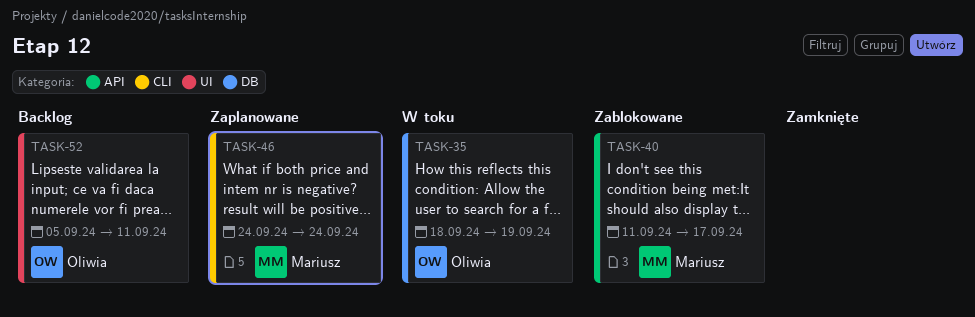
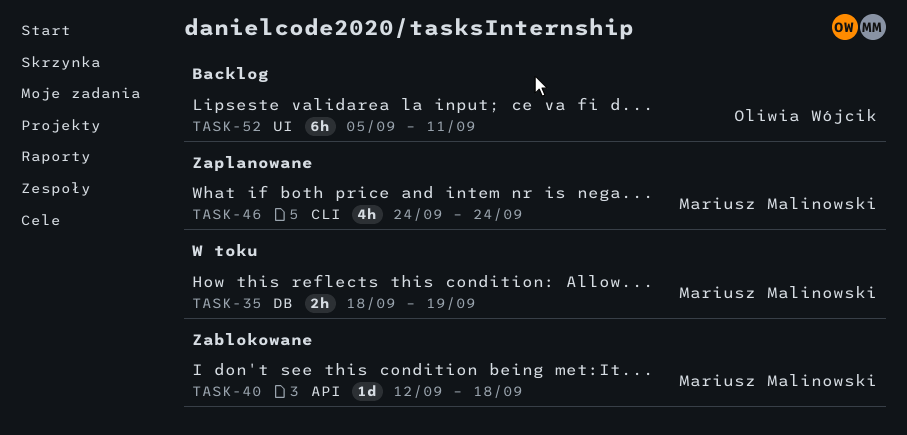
TASK-35, owner: Oliwia Wójcik -> Mariusz Malinowski
TASK-40, start: Sep 11 -> Sep 12
TASK-40, due: Sep 17 -> Sep 18

